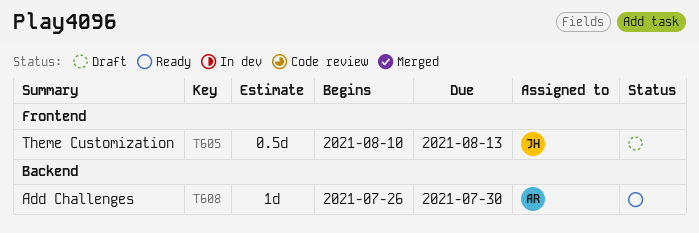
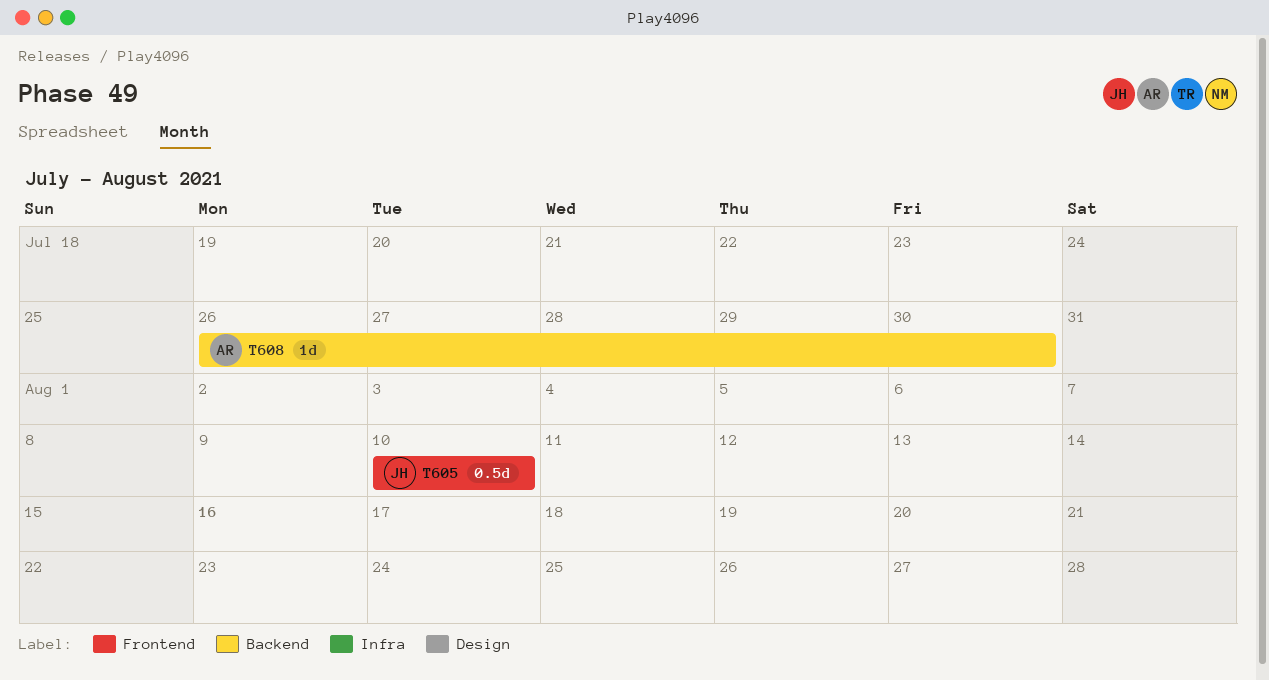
T605, due: Aug 13 -> Aug 10

